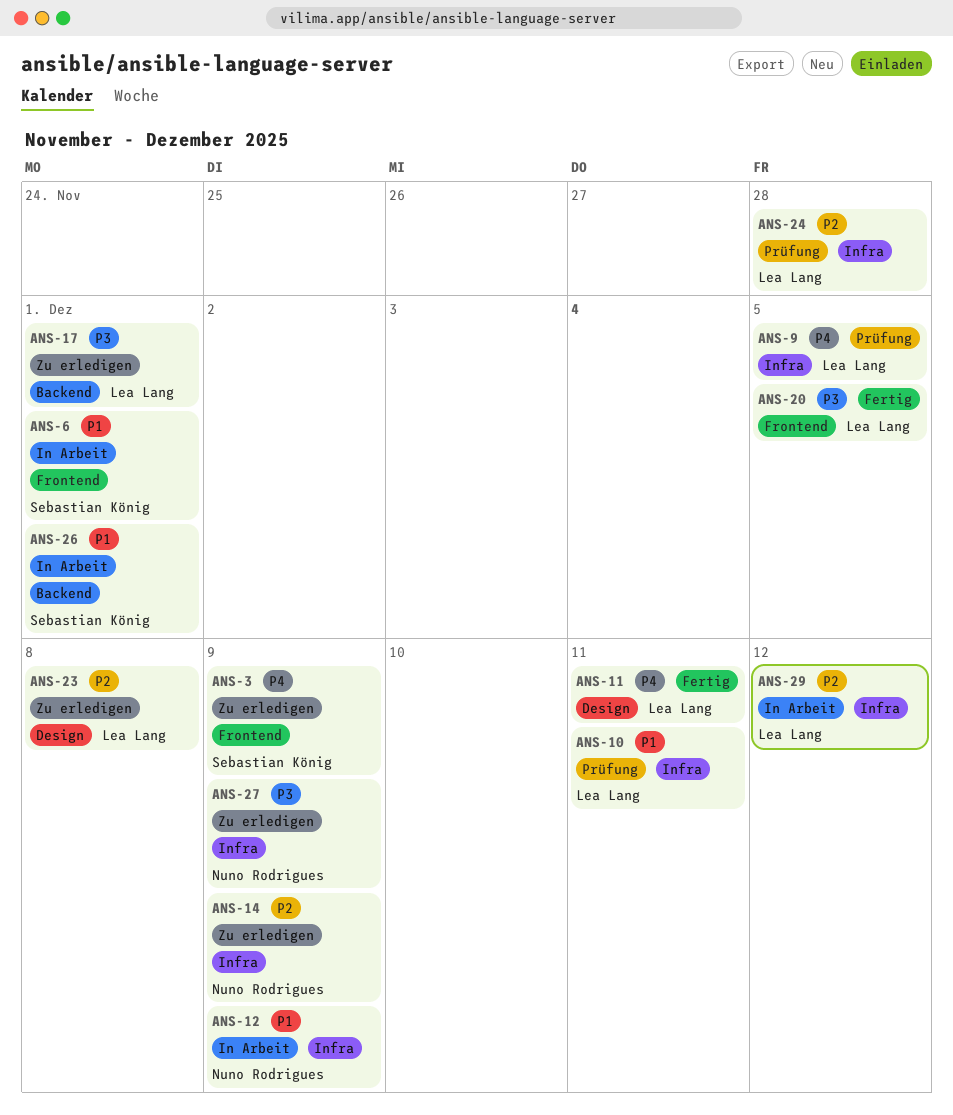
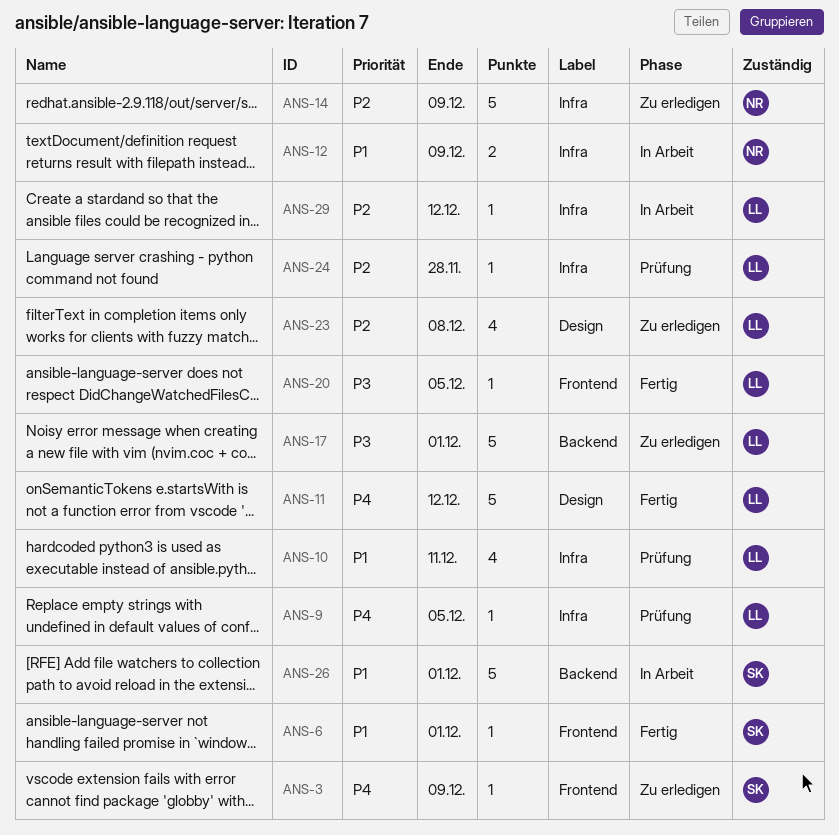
ANS-6, status: In Arbeit -> Fertig
ANS-11, due: Dec 11 -> Dec 12
ANS-27: present -> none

